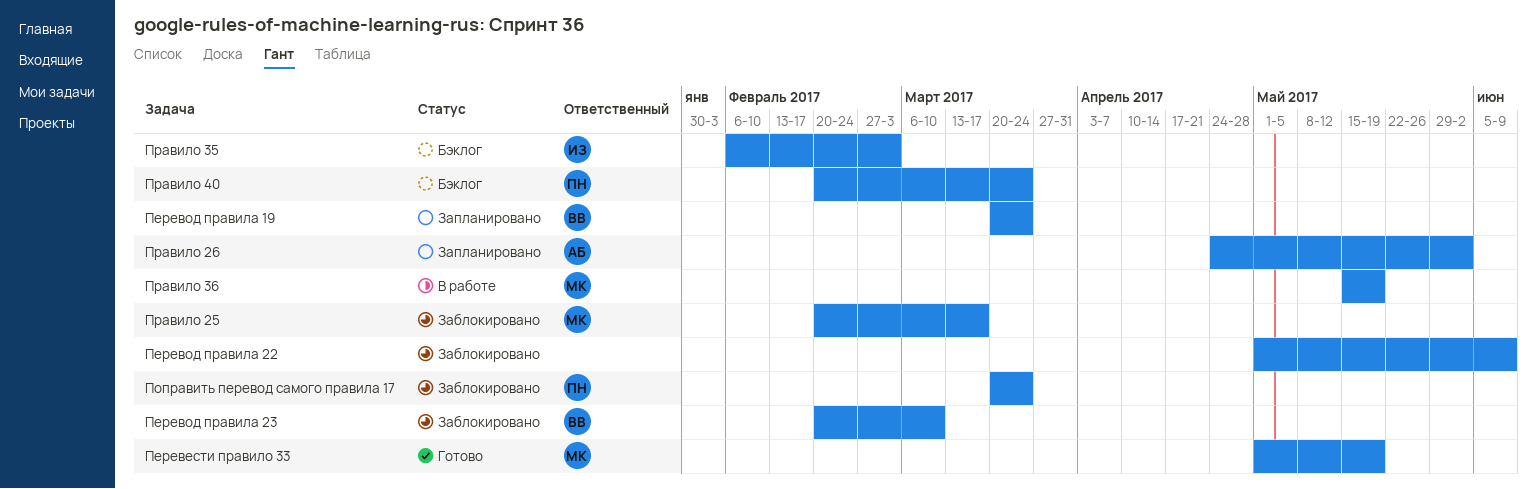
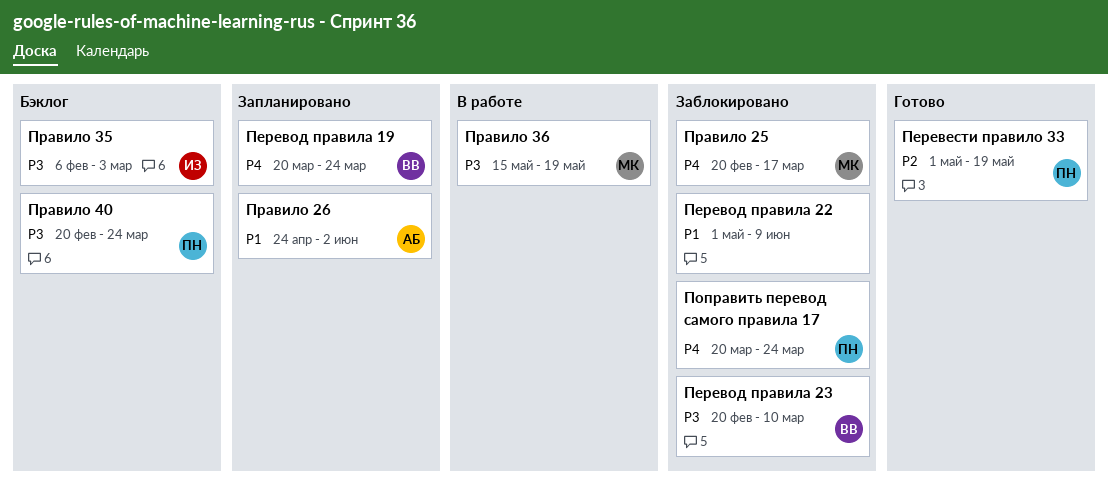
Перевести правило 33, owner: МК -> ПН

